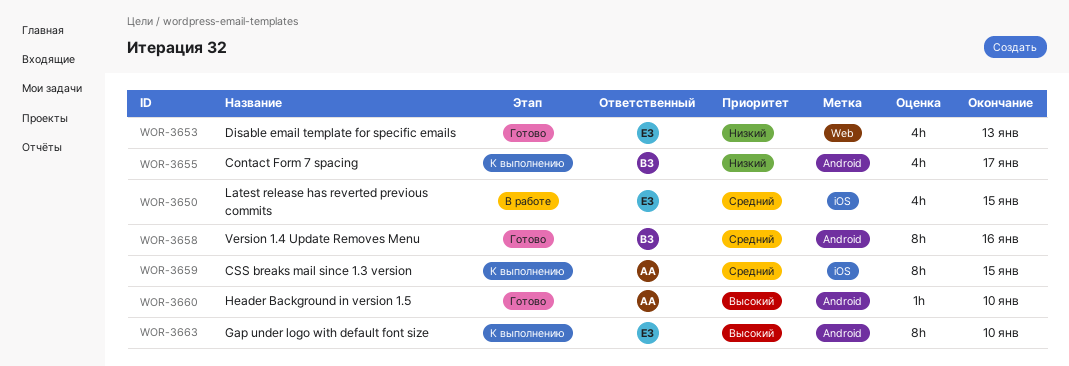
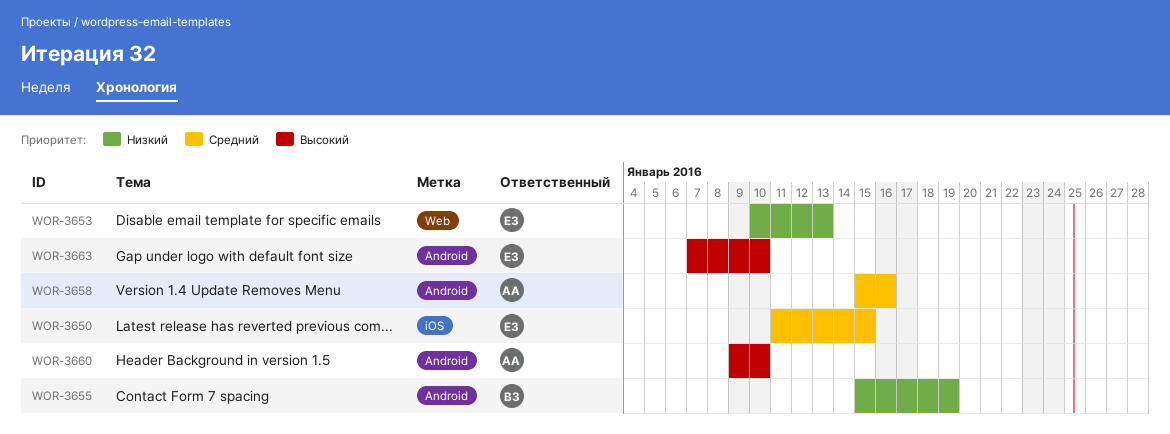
WOR-3655, due: Jan 17 -> Jan 19
WOR-3658, owner: ВЗ -> АА
WOR-3659: present -> none

